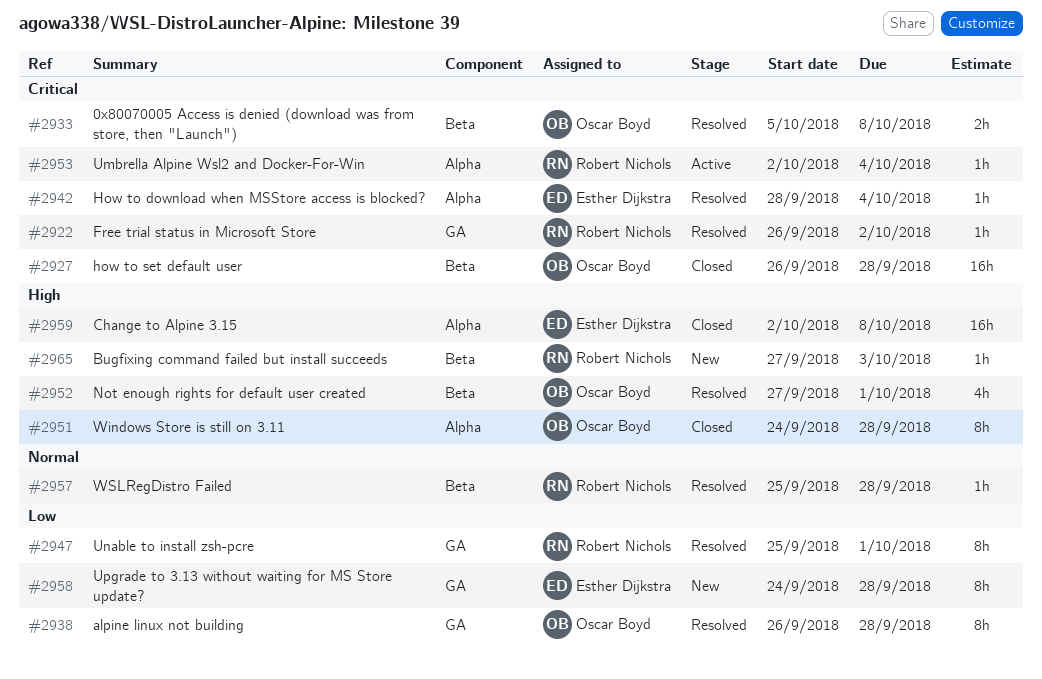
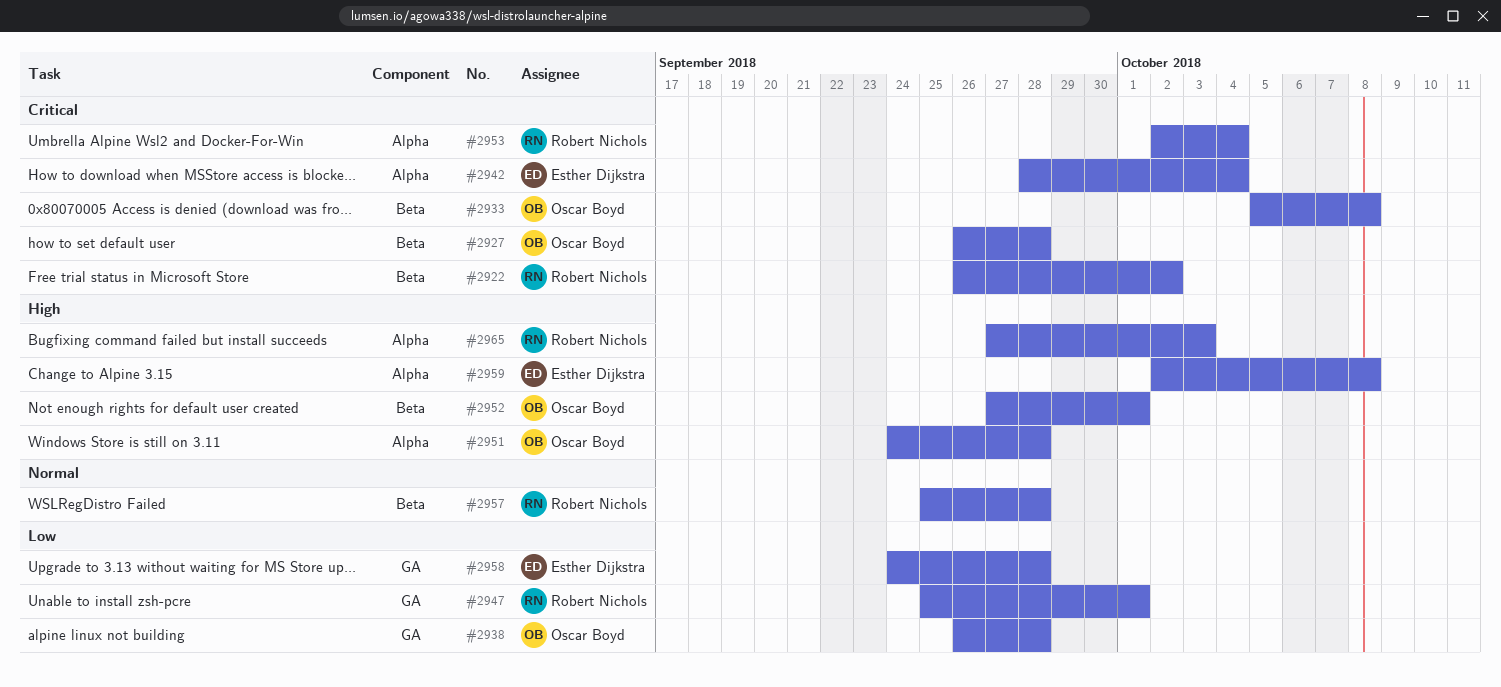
#2922, label: GA -> Beta
#2965, label: Beta -> Alpha

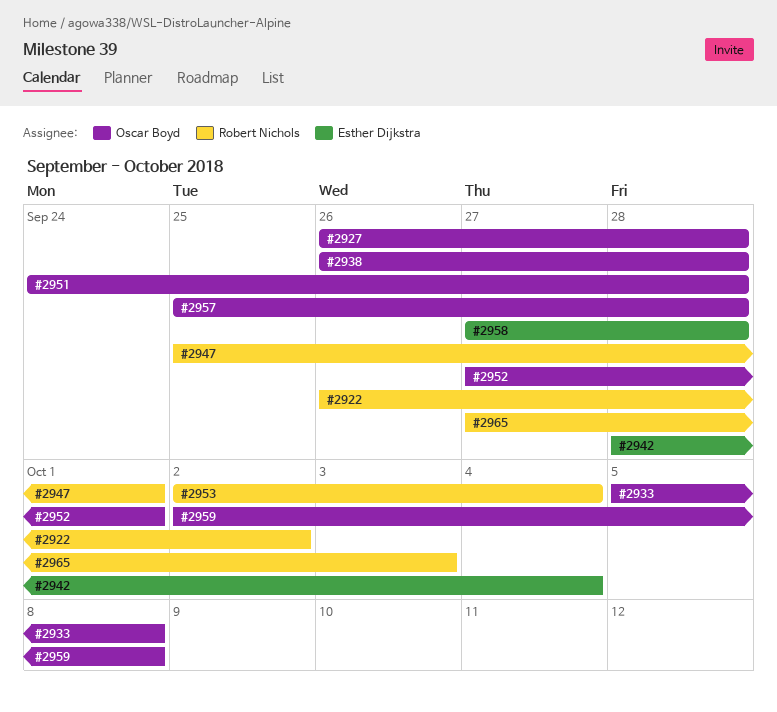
#2957, owner: Robert Nichols -> Oscar Boyd
#2958, start: Sep 24 -> Sep 27
#2959, owner: Esther Dijkstra -> Oscar Boyd

